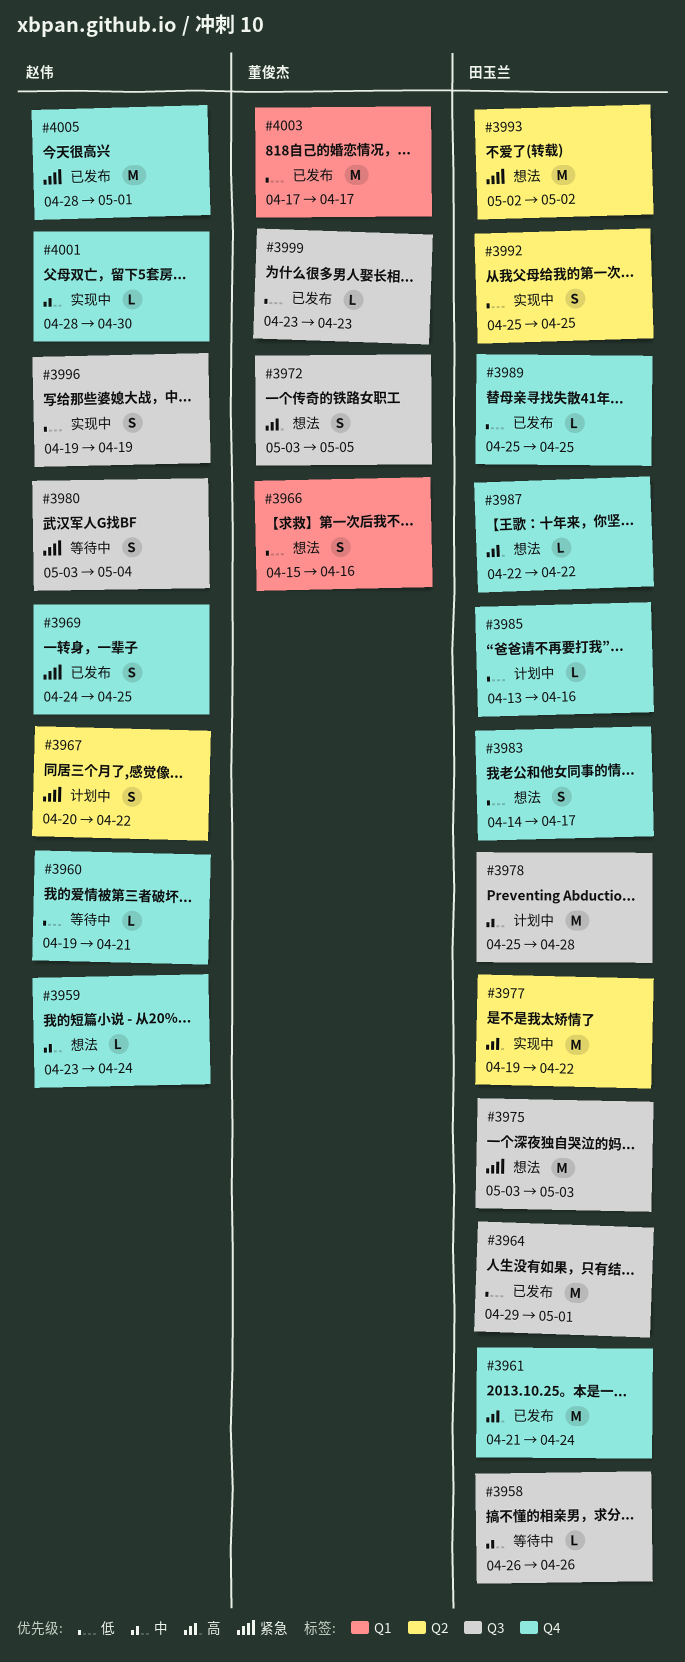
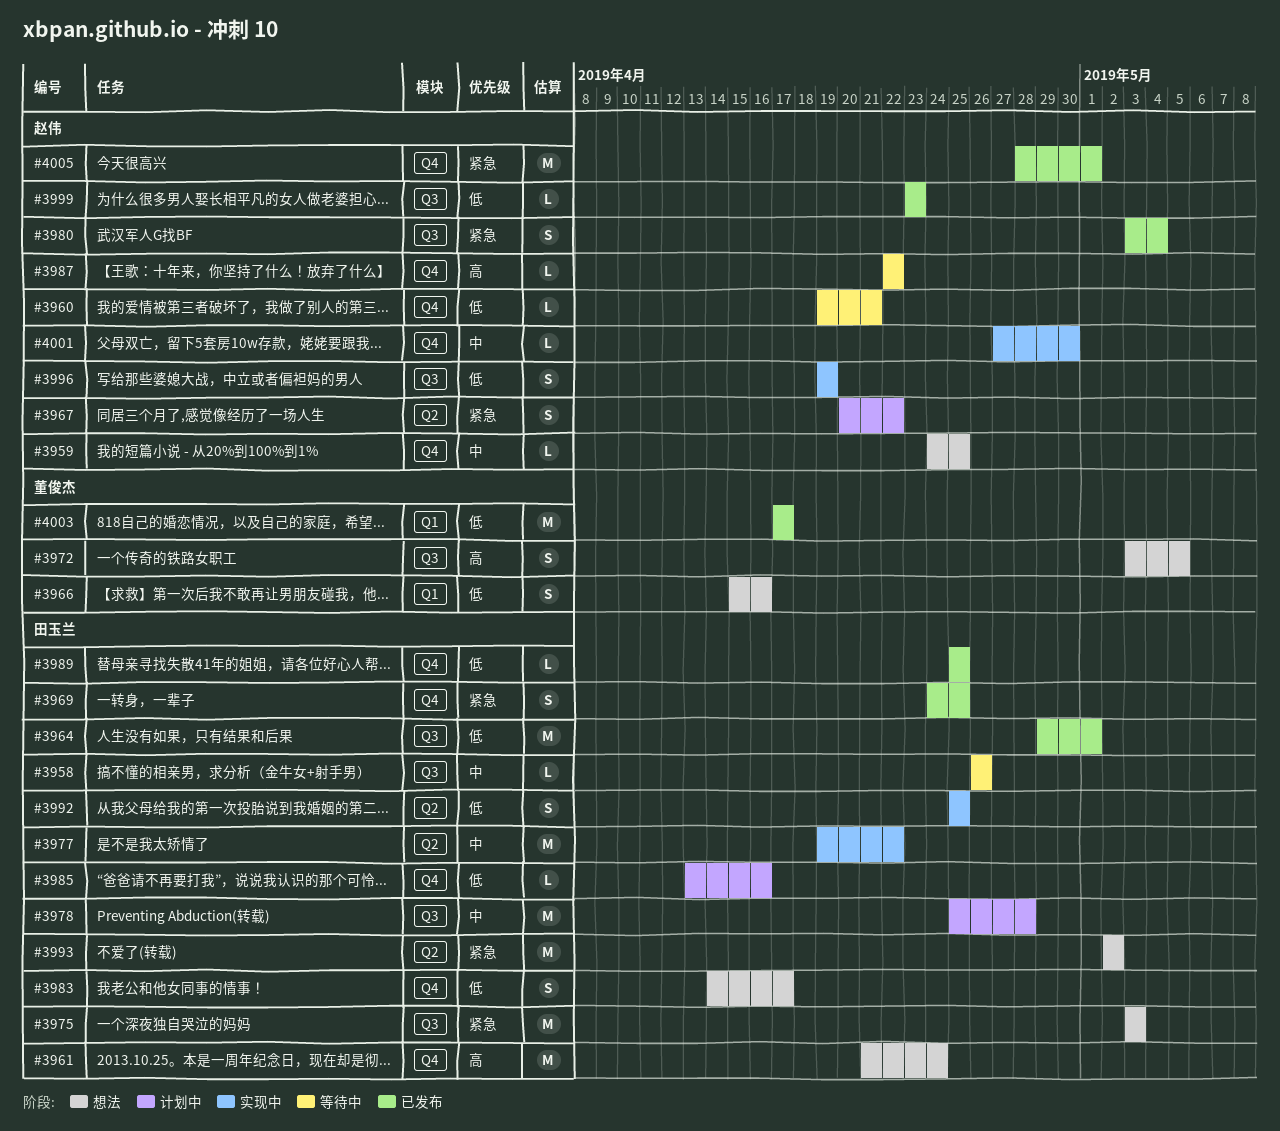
#3959, start: Apr 23 -> Apr 24
#3959, due: Apr 24 -> Apr 25
#3961, status: 已发布 -> 想法
#3969, owner: 赵伟 -> 田玉兰
#3977, priority: 高 -> 中
#3980, status: 等待中 -> 已发布
#3987, status: 想法 -> 等待中
#3987, owner: 田玉兰 -> 赵伟
#3999, owner: 董俊杰 -> 赵伟
#4001, start: Apr 28 -> Apr 27

